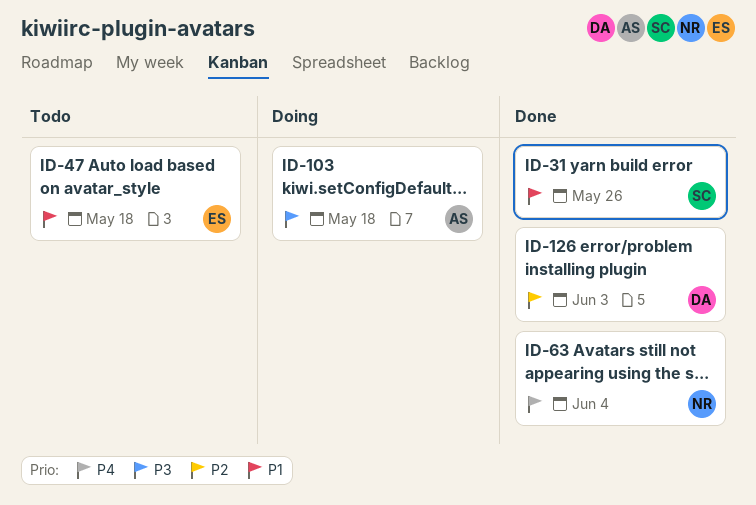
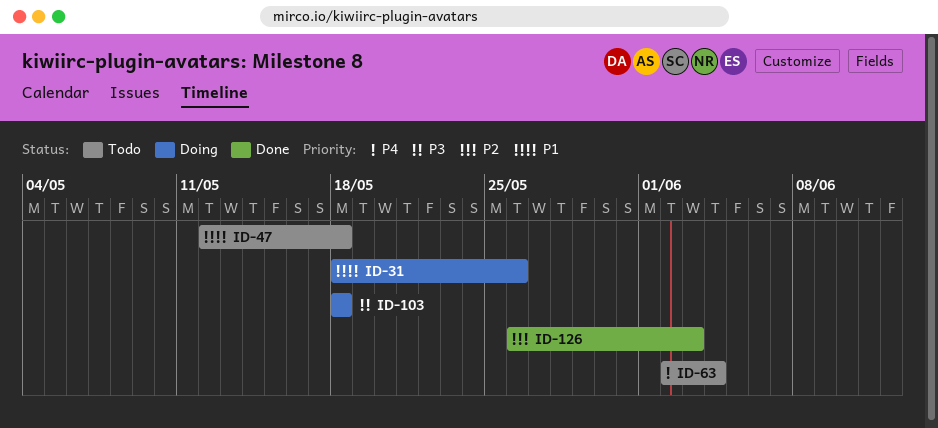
ID-31, status: Done -> Doing
ID-63, status: Done -> Todo

